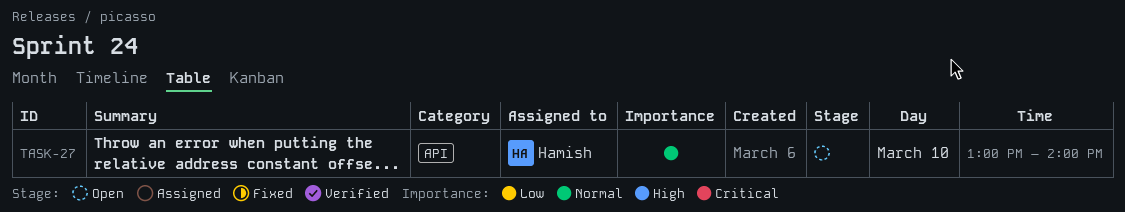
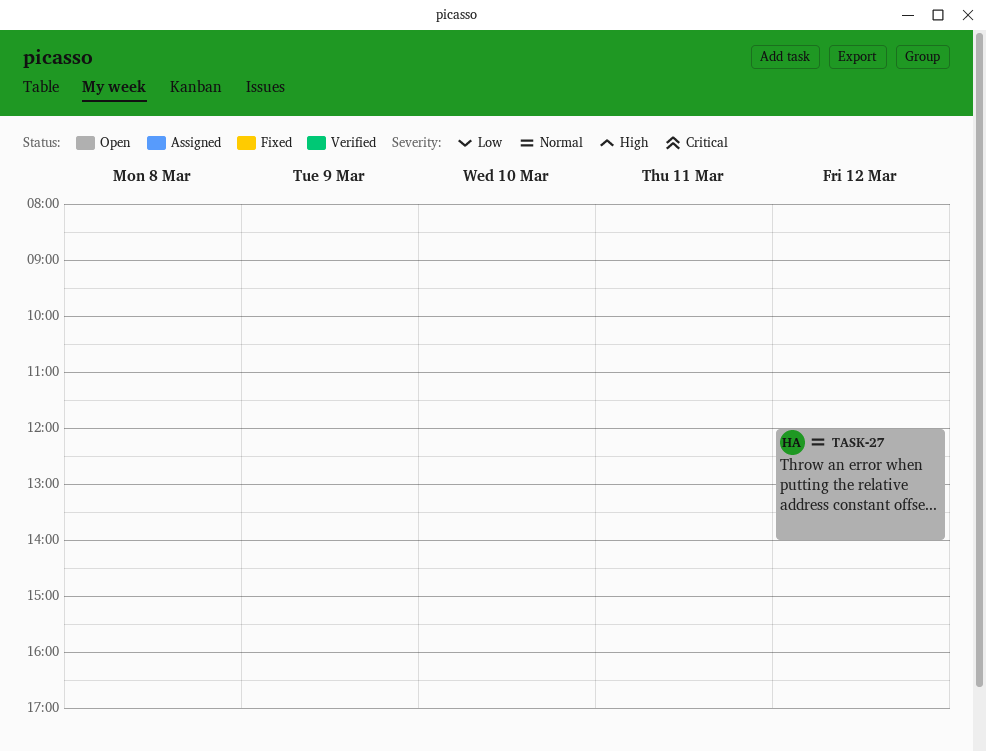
TASK-27, day: Mar 10 -> Mar 12
TASK-27, begins: 13:00 -> 12:00

